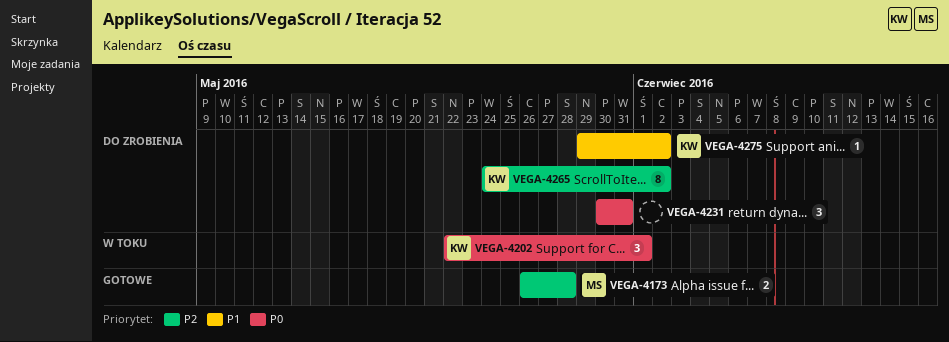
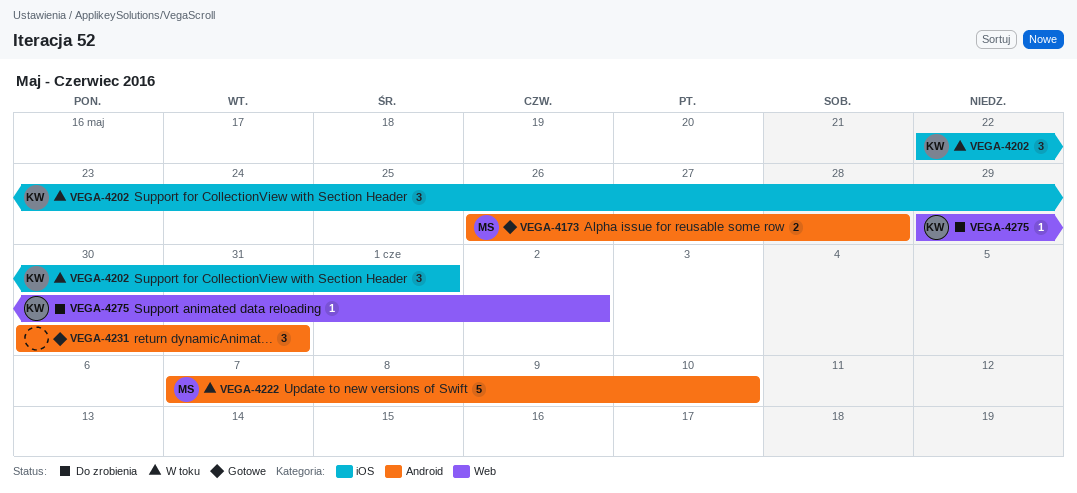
VEGA-4222: none -> present
VEGA-4231, status: Do zrobienia -> Gotowe
VEGA-4265: present -> none

